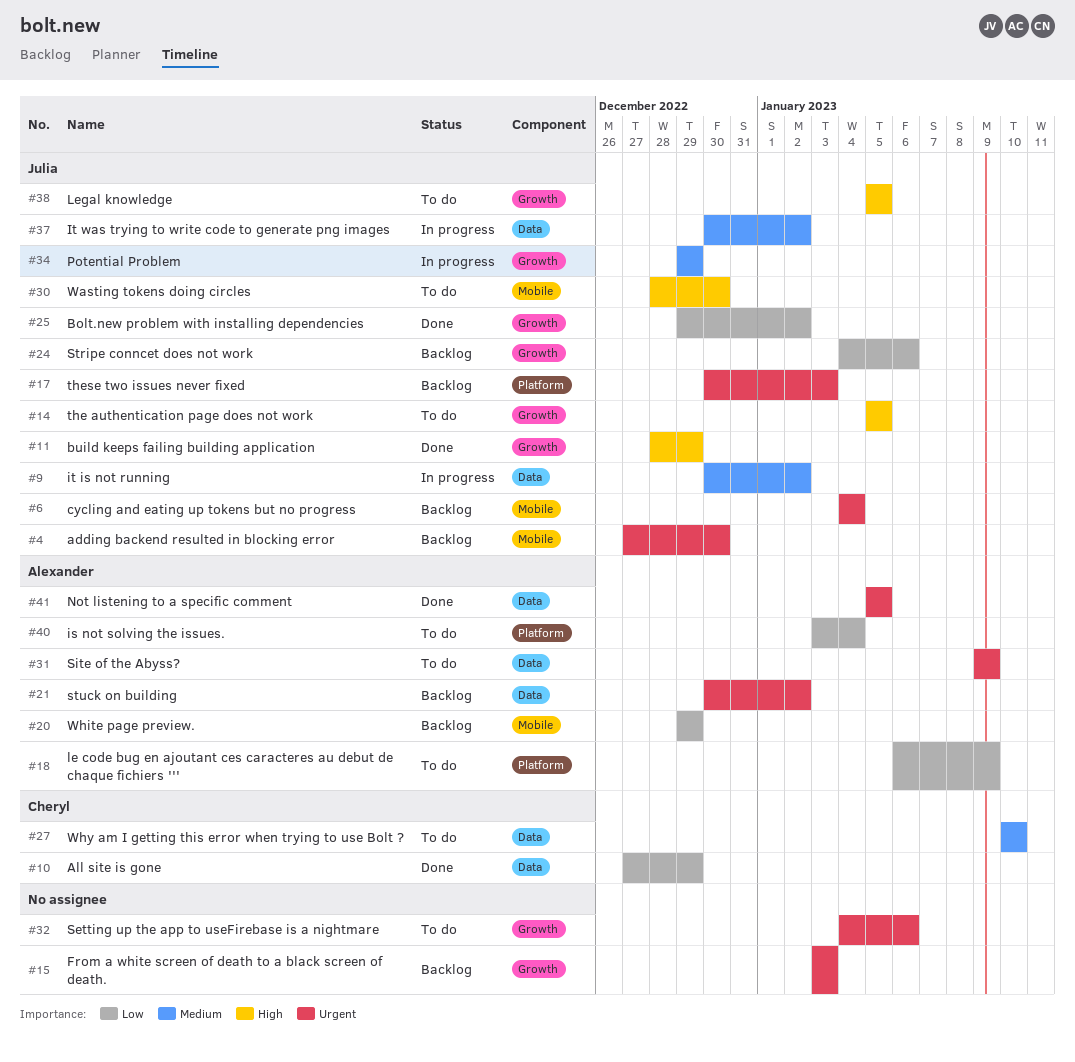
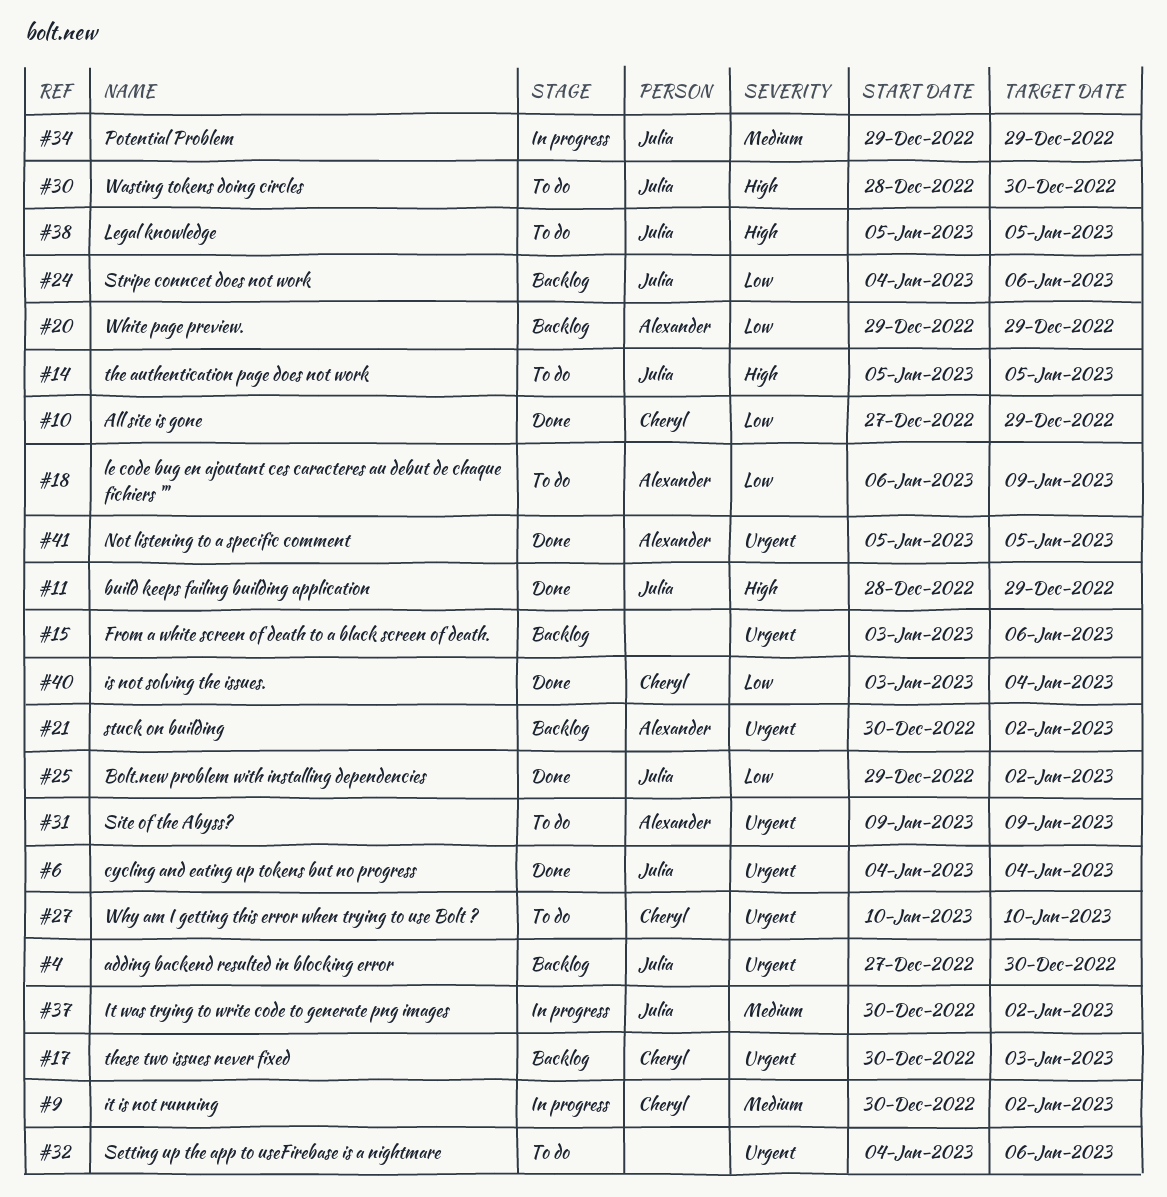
#6, status: Backlog -> Done
#9, owner: Julia -> Cheryl
#15, due: Jan 3 -> Jan 6
#17, owner: Julia -> Cheryl
#27, priority: Medium -> Urgent
#40, status: To do -> Done
#40, owner: Alexander -> Cheryl

